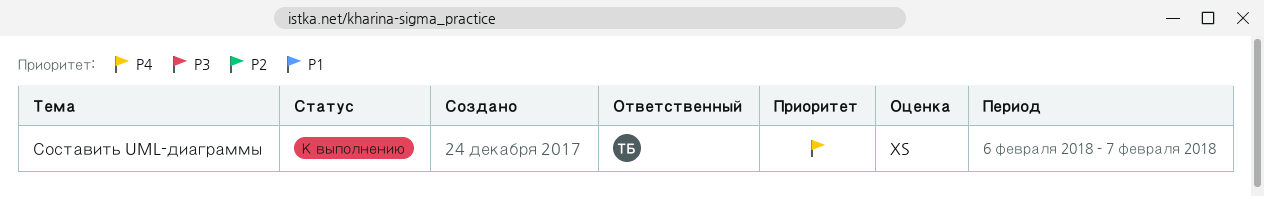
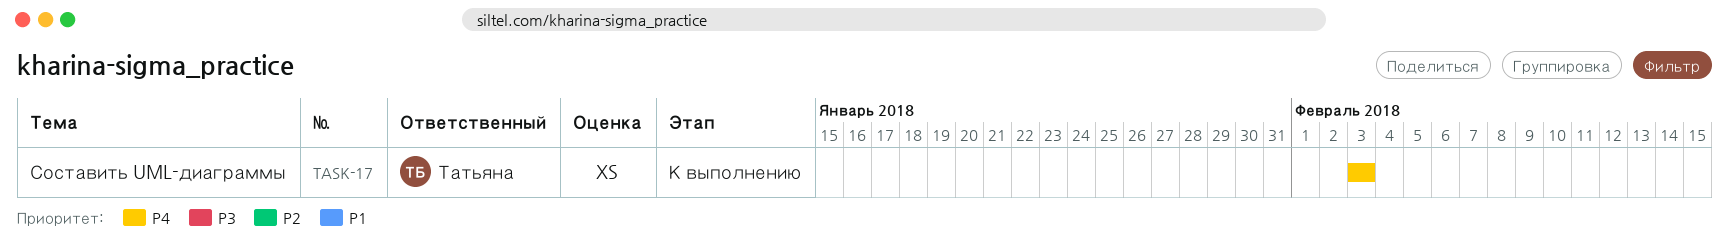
Составить UML-диаграммы, start: Feb 6 -> Feb 3
Составить UML-диаграммы, due: Feb 7 -> Feb 3

